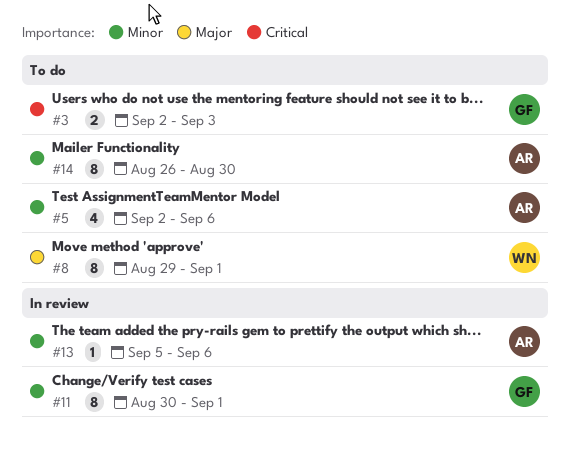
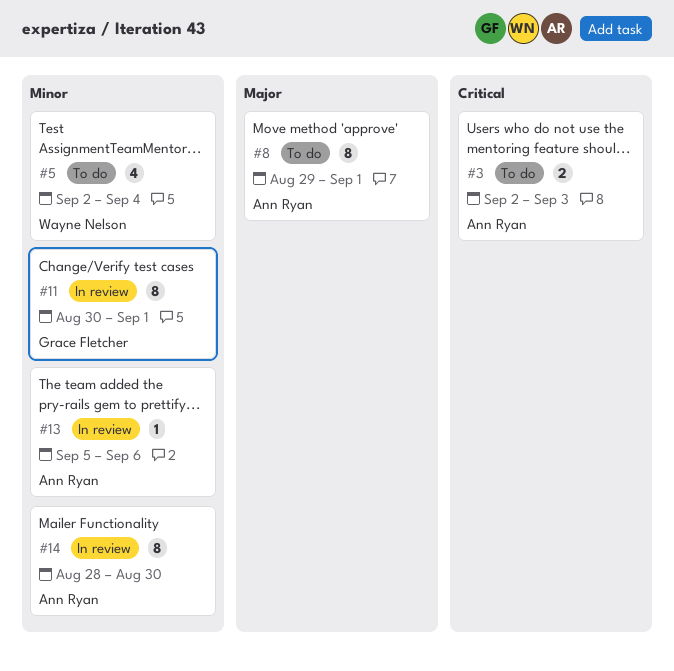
#3, owner: Grace Fletcher -> Ann Ryan
#5, owner: Ann Ryan -> Wayne Nelson
#5, due: Sep 6 -> Sep 4
#8, owner: Wayne Nelson -> Ann Ryan
#14, status: To do -> In review
#14, start: Aug 26 -> Aug 28

